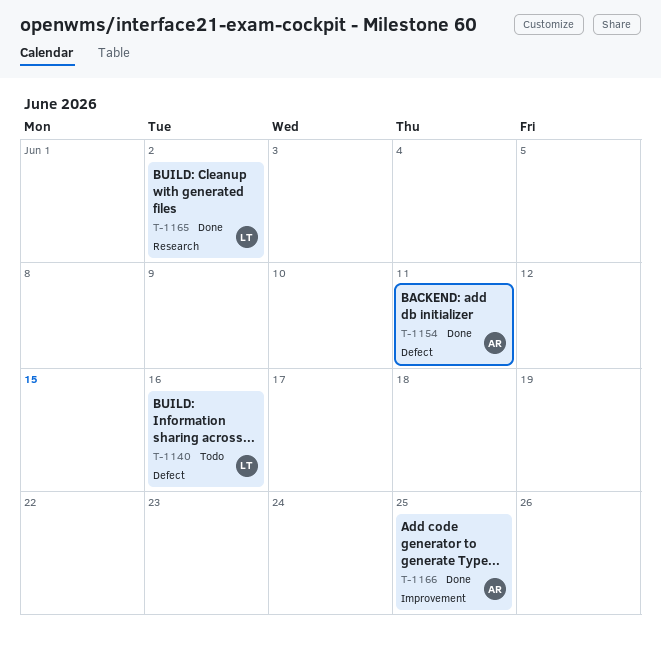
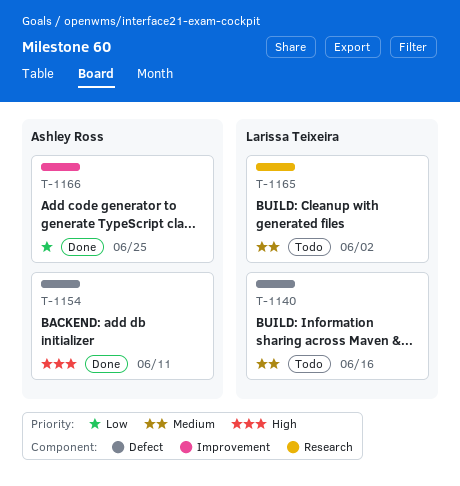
T-1165, status: Done -> Todo

